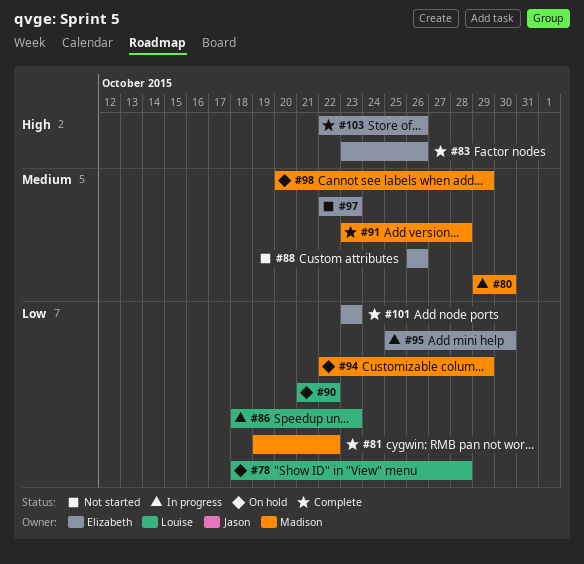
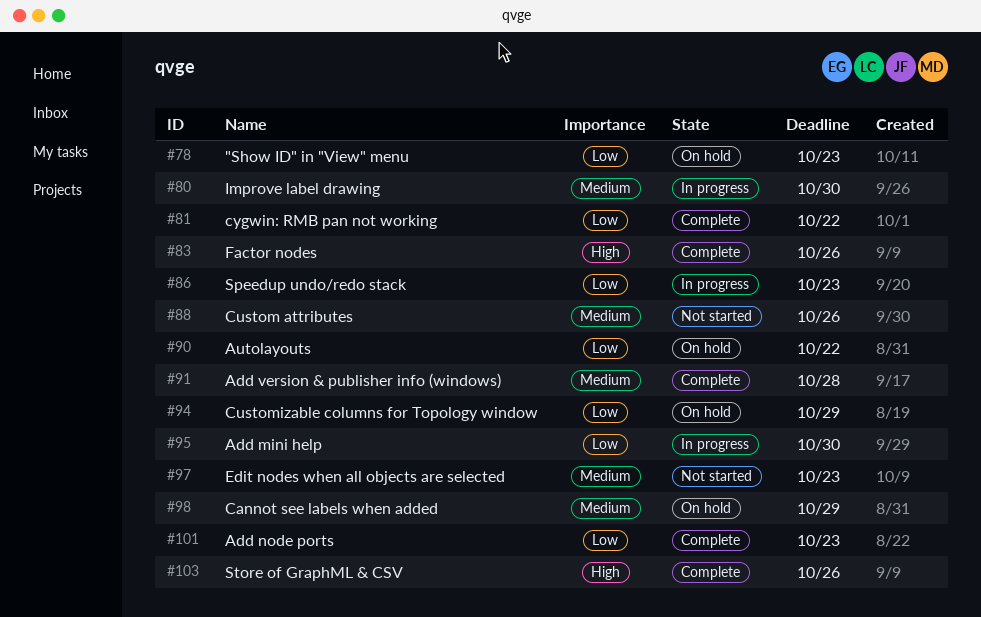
#78, due: Oct 28 -> Oct 23

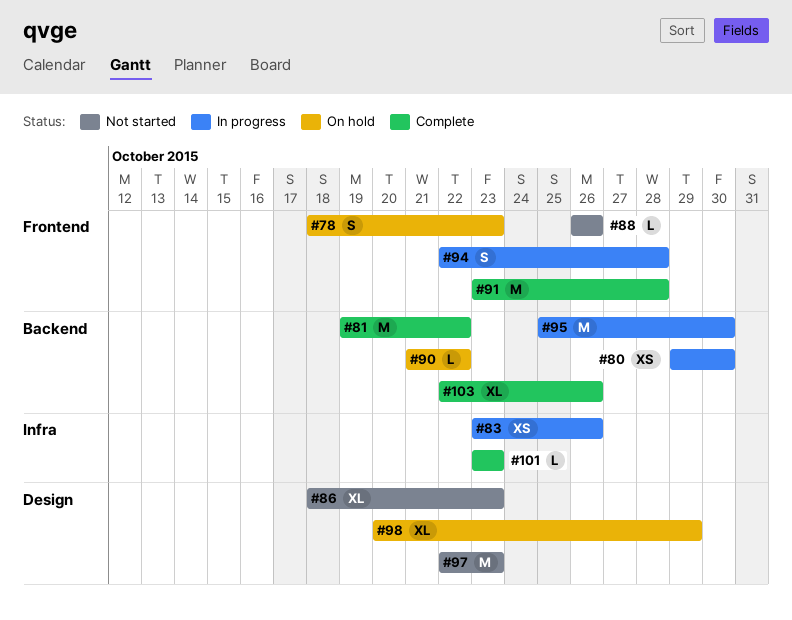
#83, status: Complete -> In progress
#86, status: In progress -> Not started
#94, status: On hold -> In progress
#94, due: Oct 29 -> Oct 28

